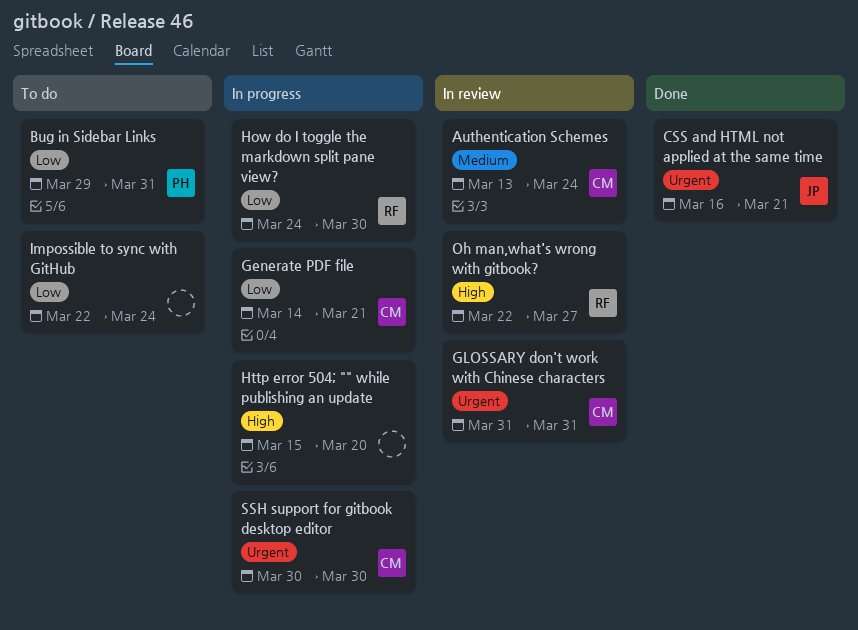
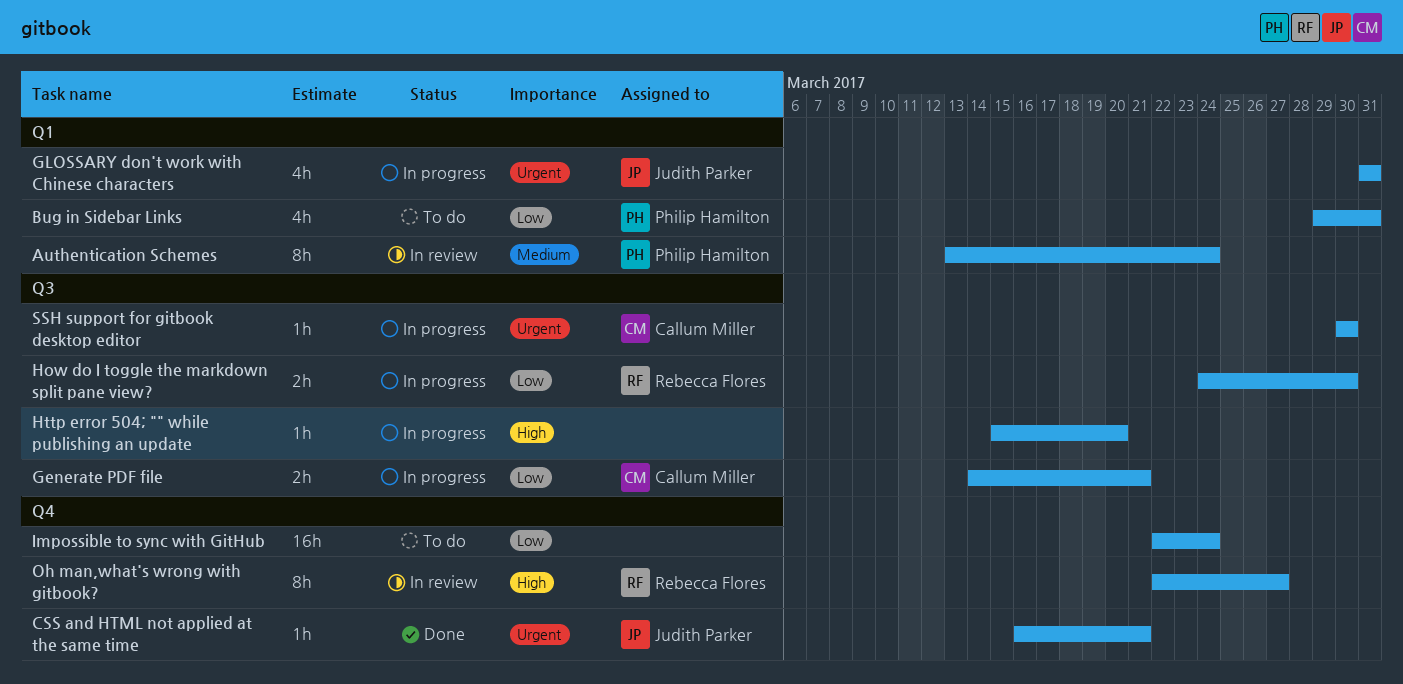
Authentication Schemes, owner: Callum Miller -> Philip Hamilton
GLOSSARY don't work with Chinese characters, status: In review -> In progress
GLOSSARY don't work with Chinese characters, owner: Callum Miller -> Judith Parker

